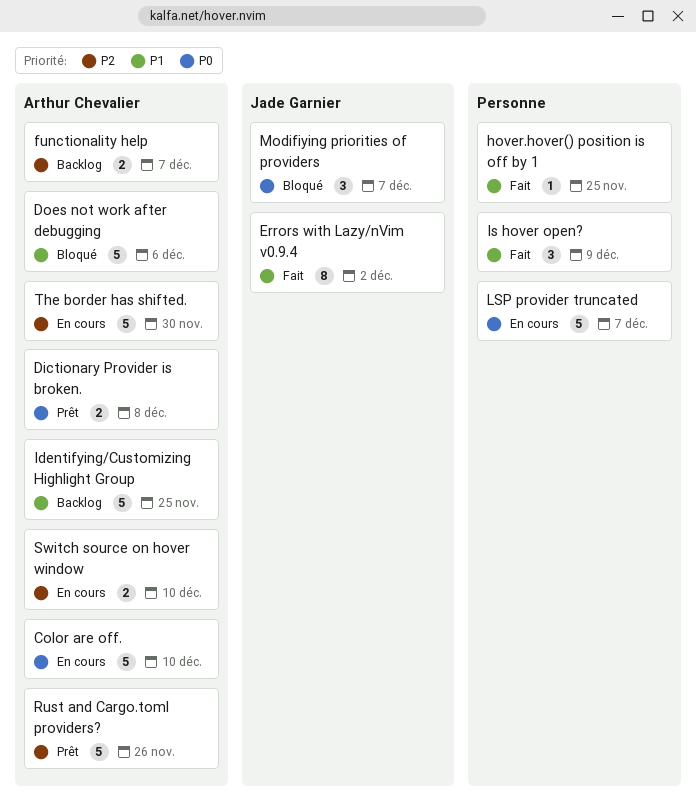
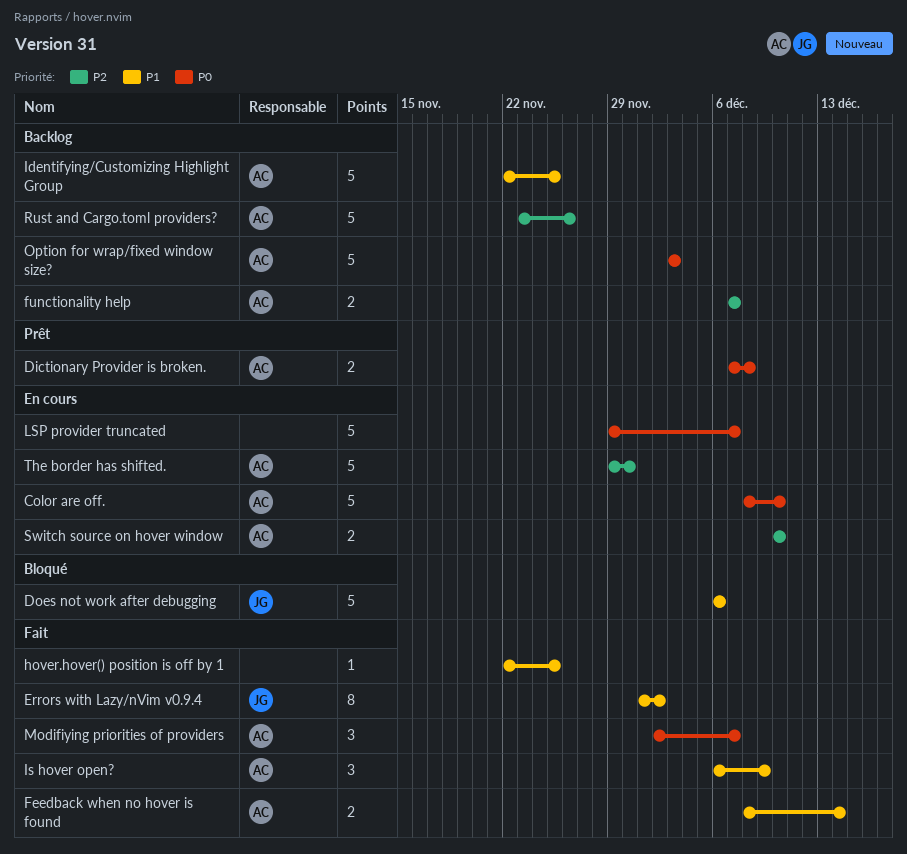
Does not work after debugging, owner: Arthur Chevalier -> Jade Garnier
Feedback when no hover is found: none -> present
Is hover open?, owner: none -> Arthur Chevalier
Modifiying priorities of providers, status: Bloqué -> Fait
Modifiying priorities of providers, owner: Jade Garnier -> Arthur Chevalier
Option for wrap/fixed window size?: none -> present
Rust and Cargo.toml providers?, status: Prêt -> Backlog

